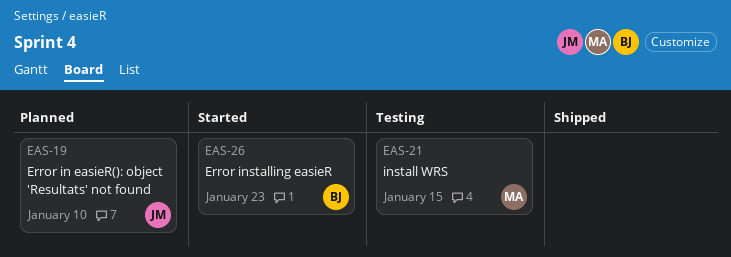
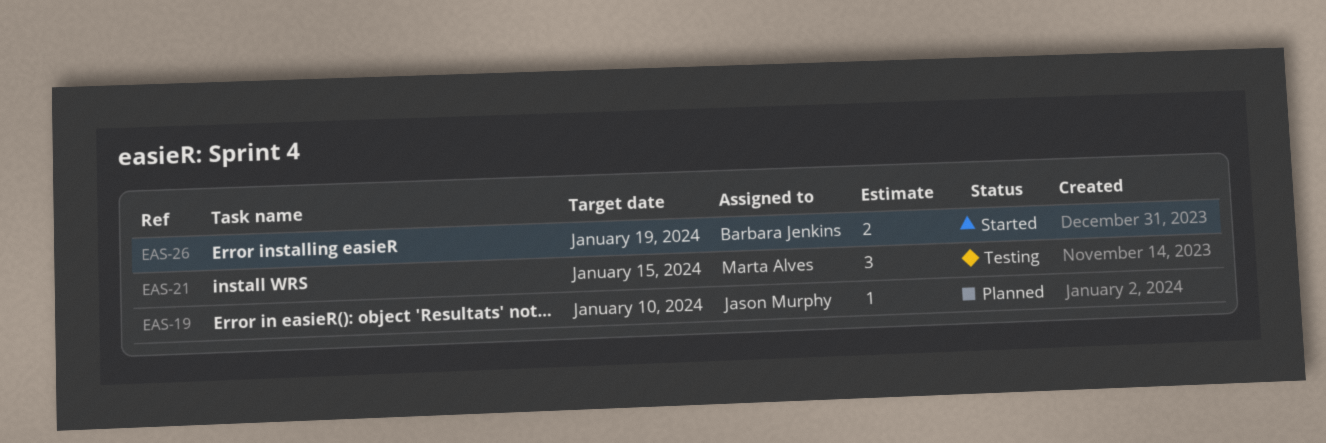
EAS-26, due: Jan 23 -> Jan 19

